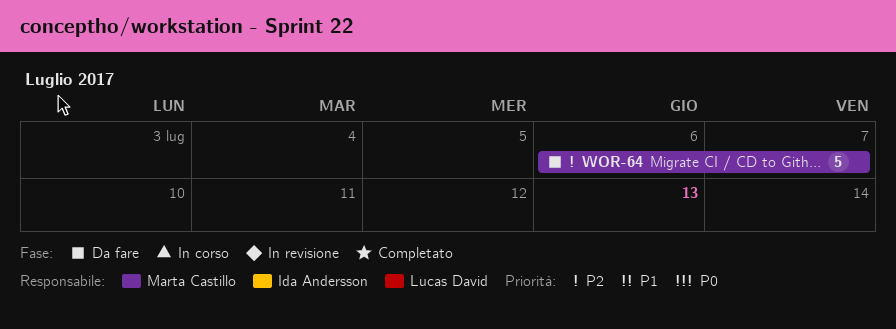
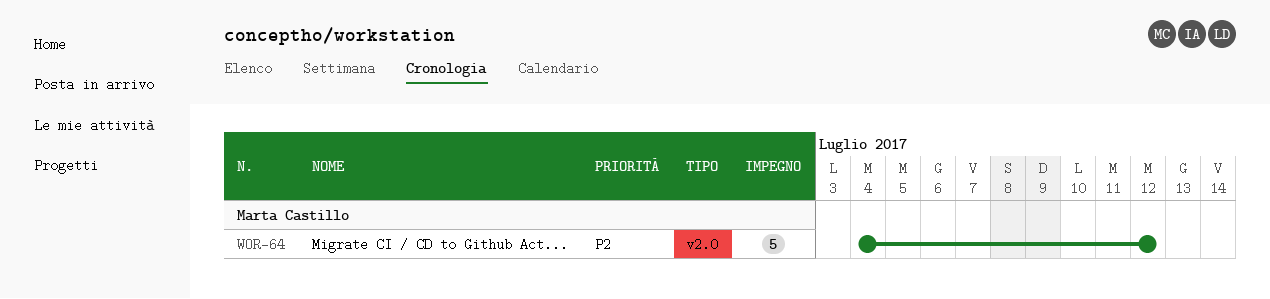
WOR-64, start: Jul 6 -> Jul 4
WOR-64, due: Jul 7 -> Jul 12

